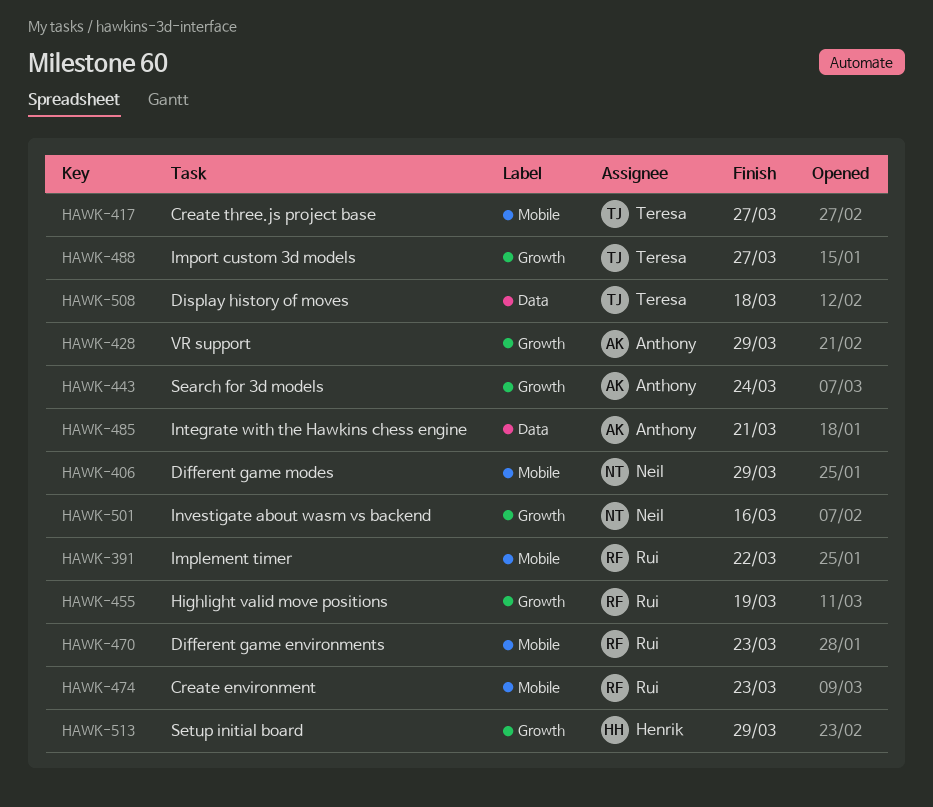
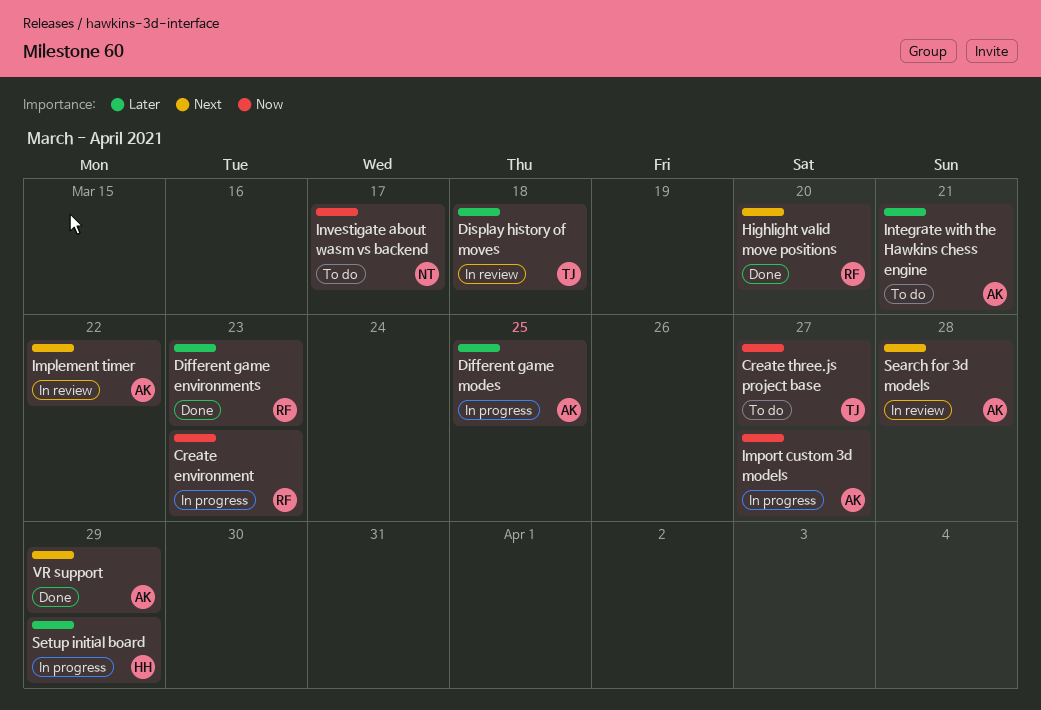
Different game modes, owner: Neil -> Anthony
Different game modes, due: Mar 29 -> Mar 25
Highlight valid move positions, due: Mar 19 -> Mar 20
Implement timer, owner: Rui -> Anthony
Import custom 3d models, owner: Teresa -> Anthony
Investigate about wasm vs backend, due: Mar 16 -> Mar 17
Search for 3d models, due: Mar 24 -> Mar 28

